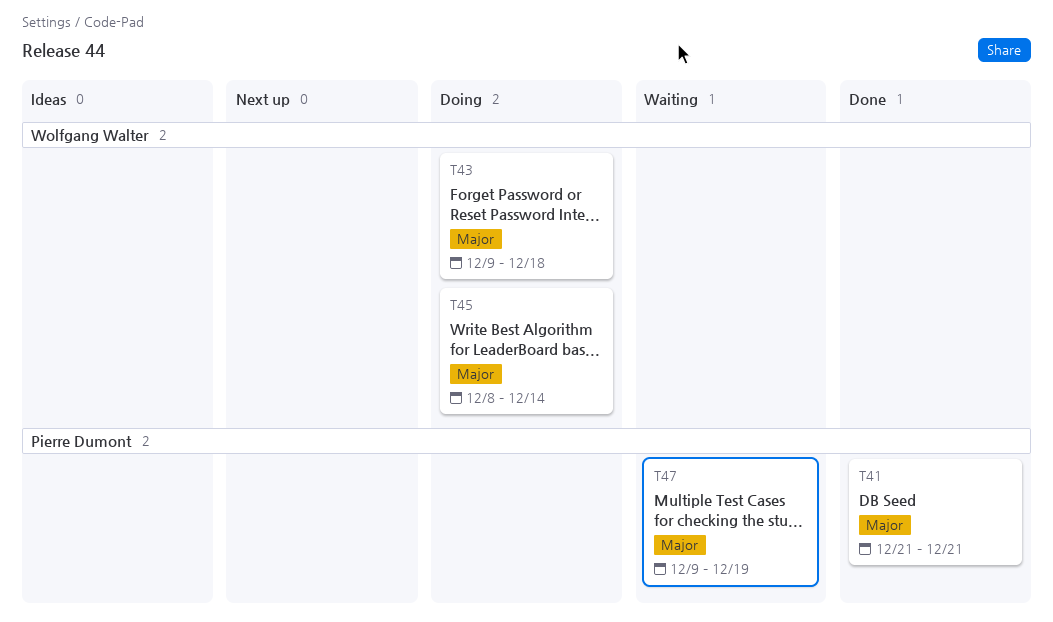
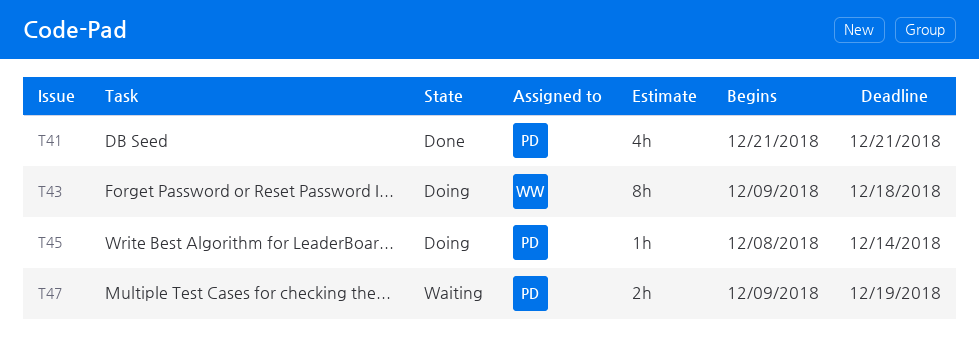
T45, owner: Wolfgang Walter -> Pierre Dumont

